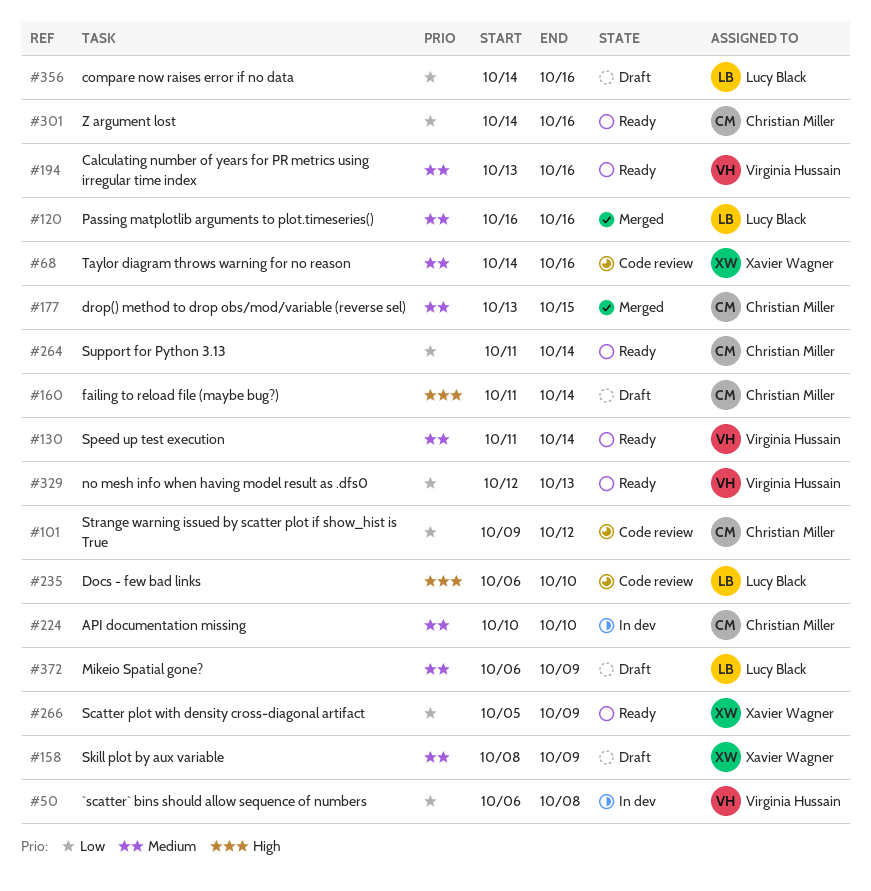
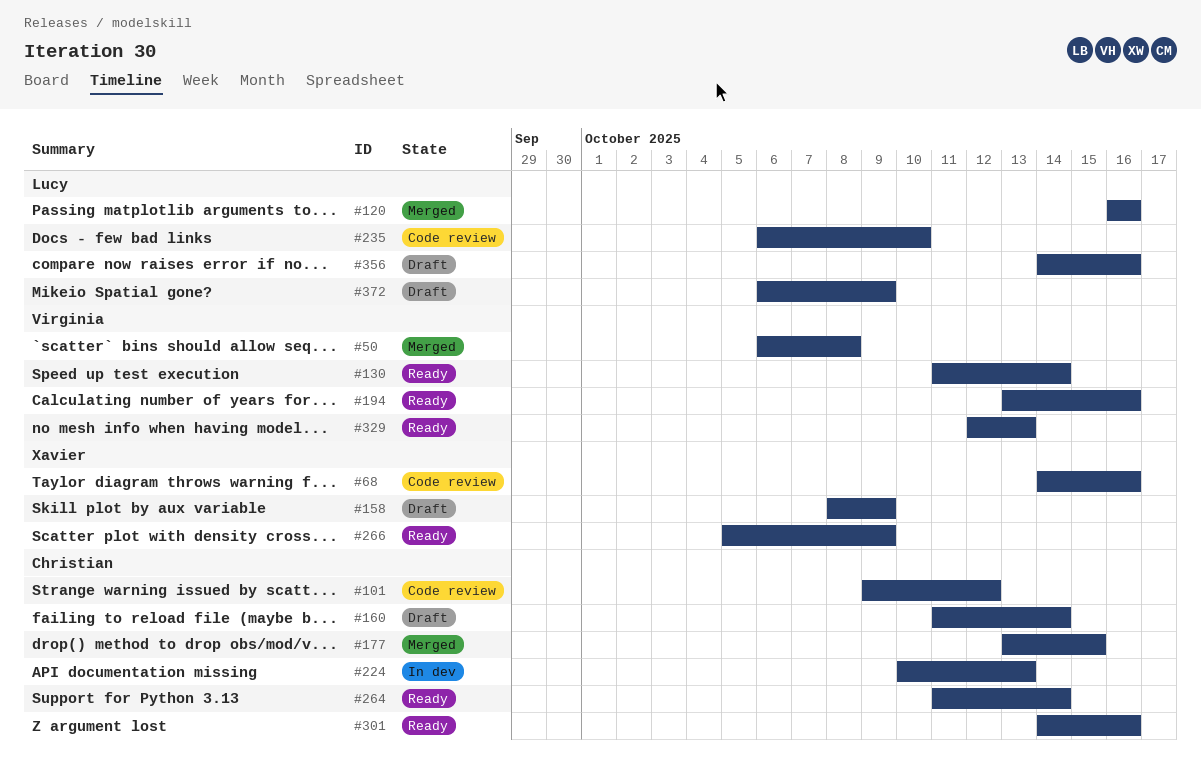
#50, status: In dev -> Merged
#224, due: Oct 10 -> Oct 13

